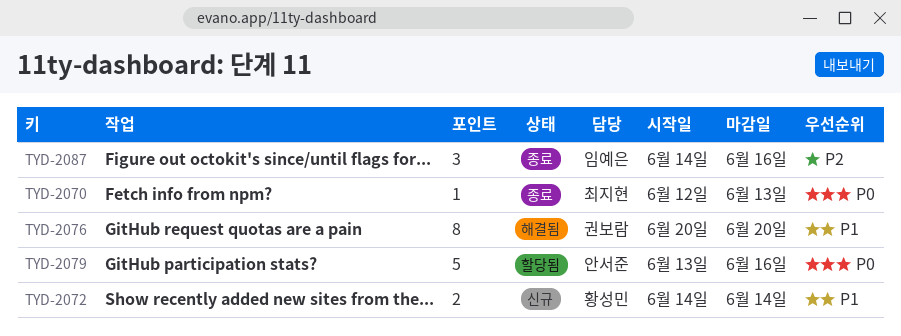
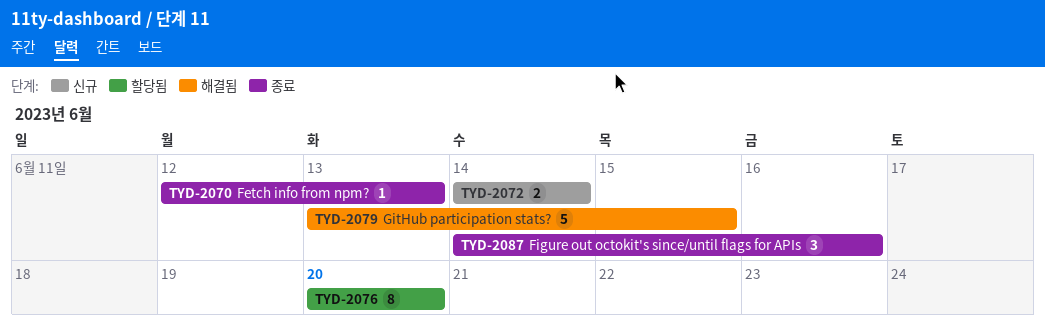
TYD-2076, status: 해결됨 -> 할당됨
TYD-2079, status: 할당됨 -> 해결됨
TYD-2079, due: Jun 16 -> Jun 15

